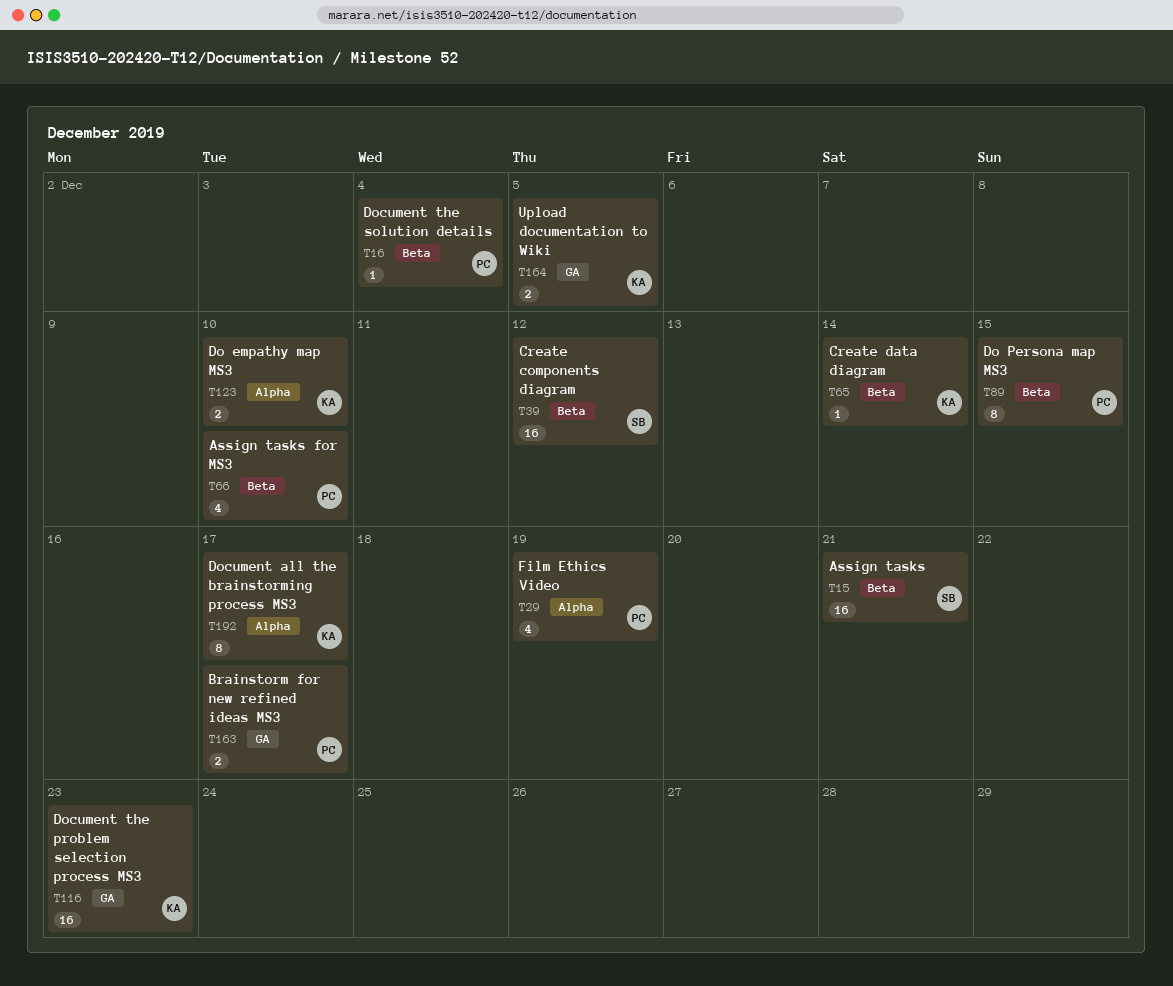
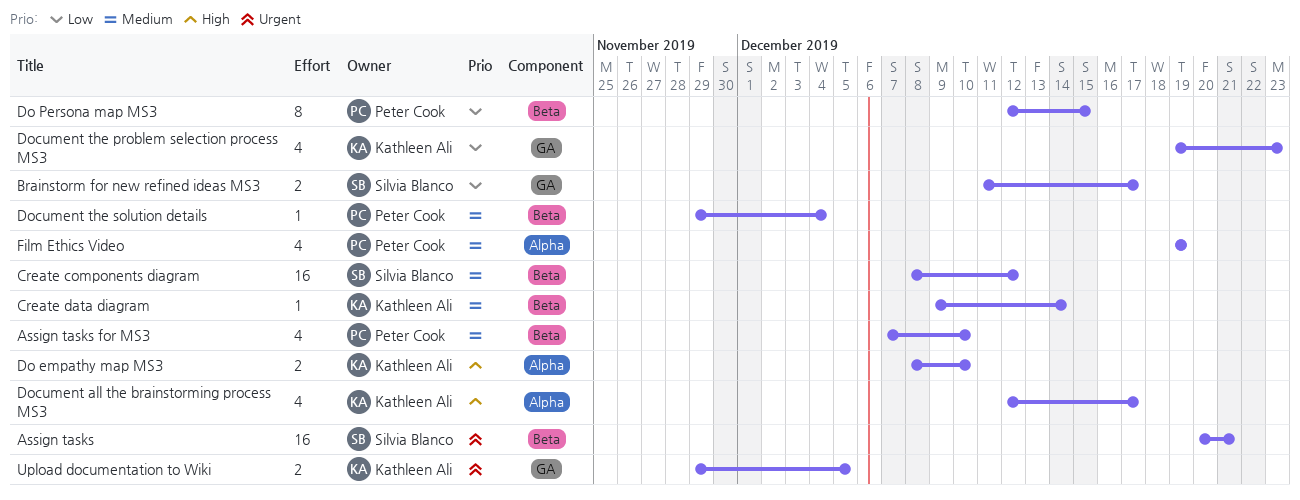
Brainstorm for new refined ideas MS3, owner: Peter Cook -> Silvia Blanco
Document all the brainstorming process MS3, estimate: 8 -> 4
Document the problem selection process MS3, estimate: 16 -> 4

